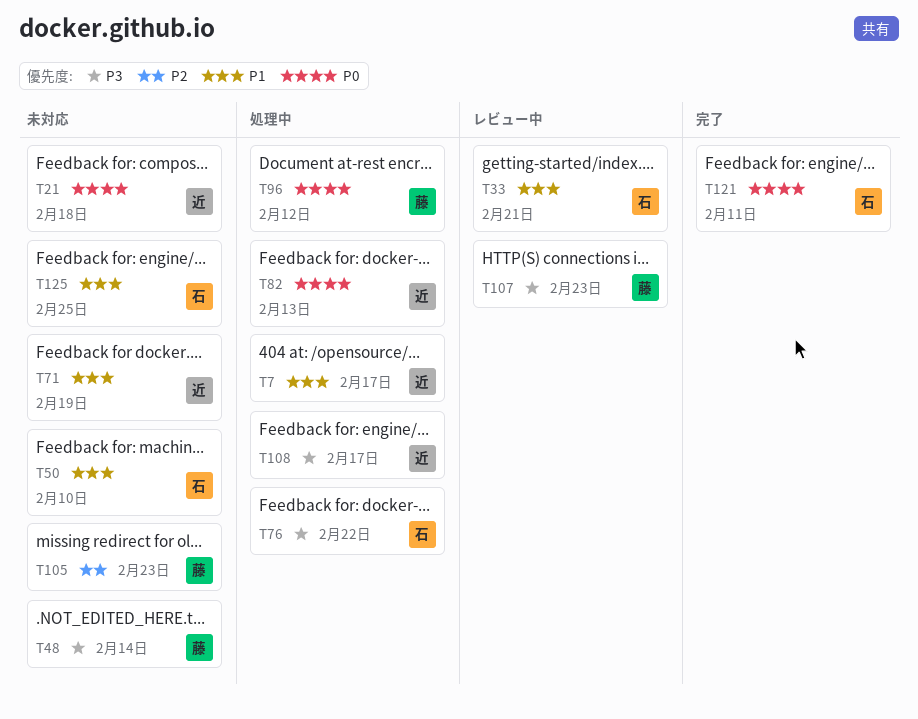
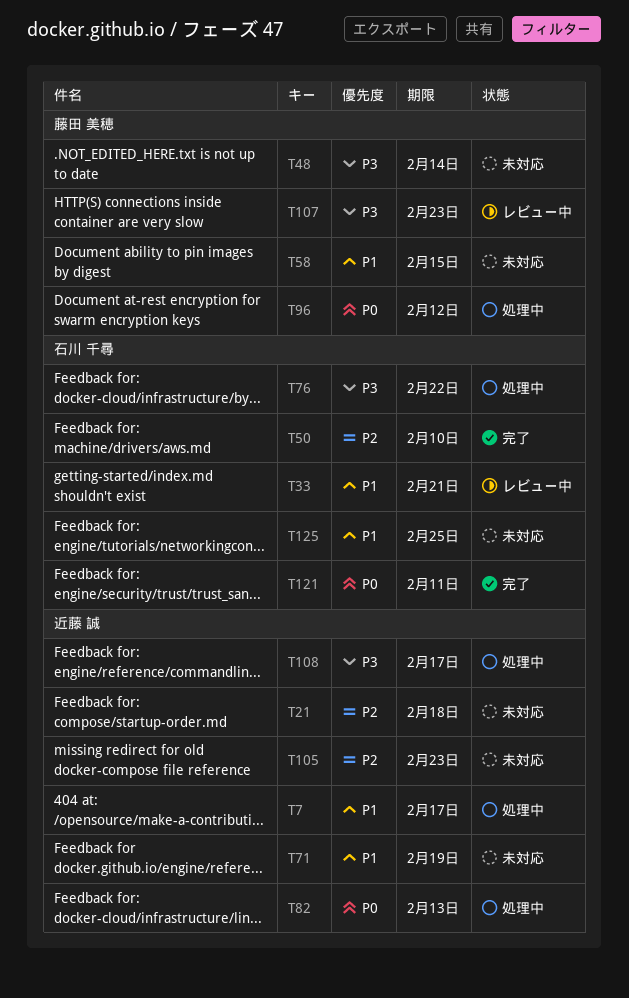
T21, priority: P0 -> P2
T50, status: 未対応 -> 完了
T50, priority: P1 -> P2
T58: none -> present
T105, owner: 藤田 美穂 -> 近藤 誠

